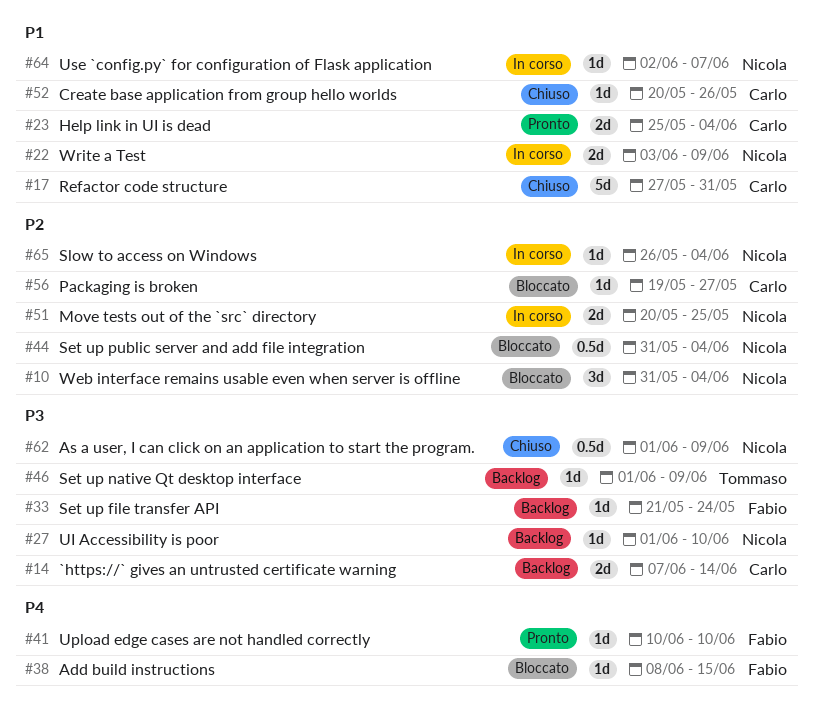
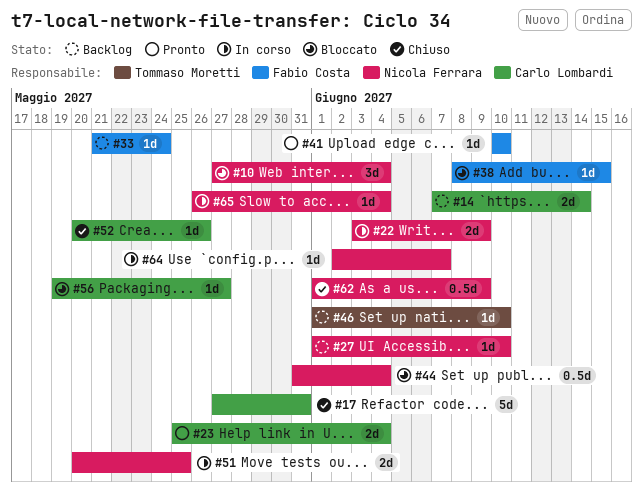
#10, start: May 31 -> May 27
#46, due: Jun 9 -> Jun 10

